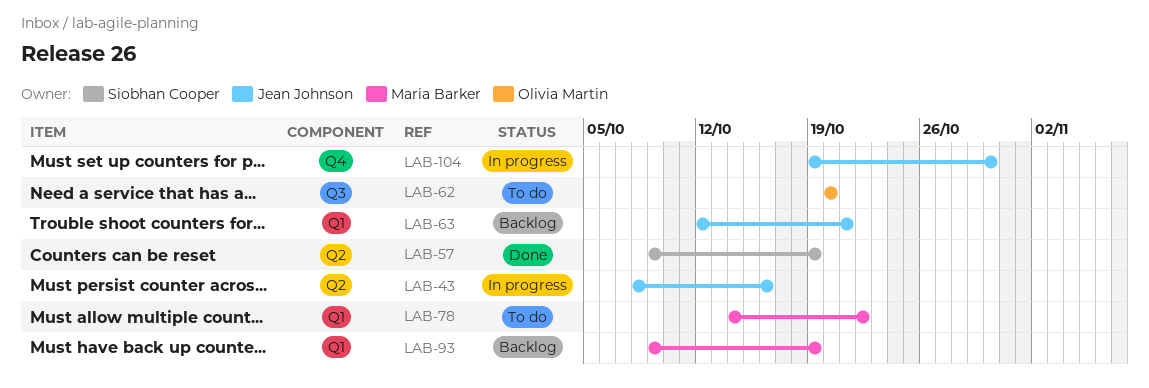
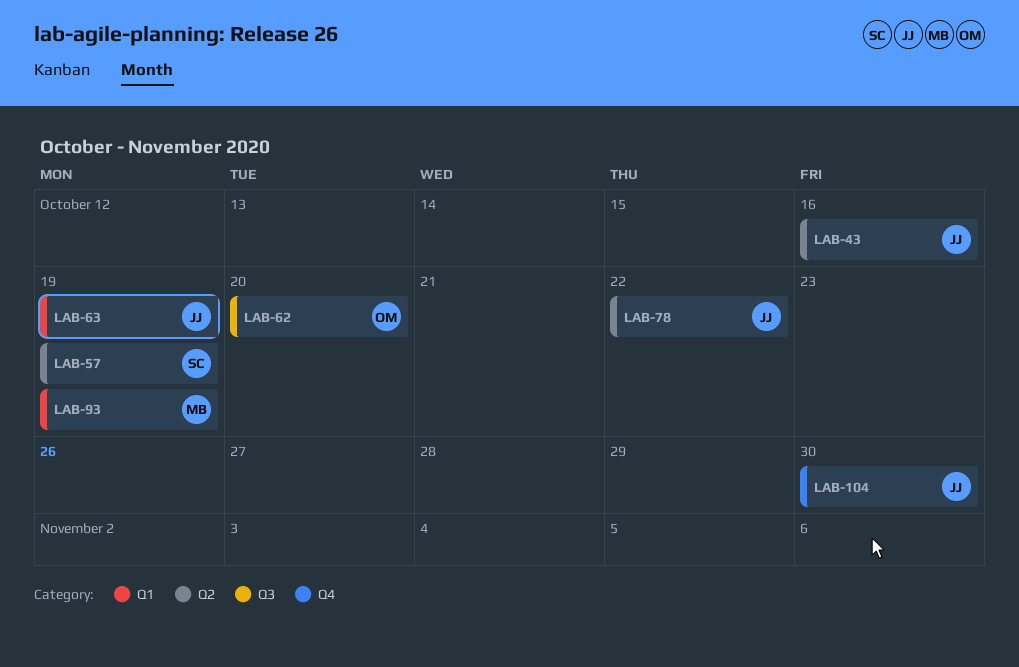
LAB-63, due: Oct 21 -> Oct 19
LAB-78, owner: Maria Barker -> Jean Johnson
LAB-78, label: Q1 -> Q2

